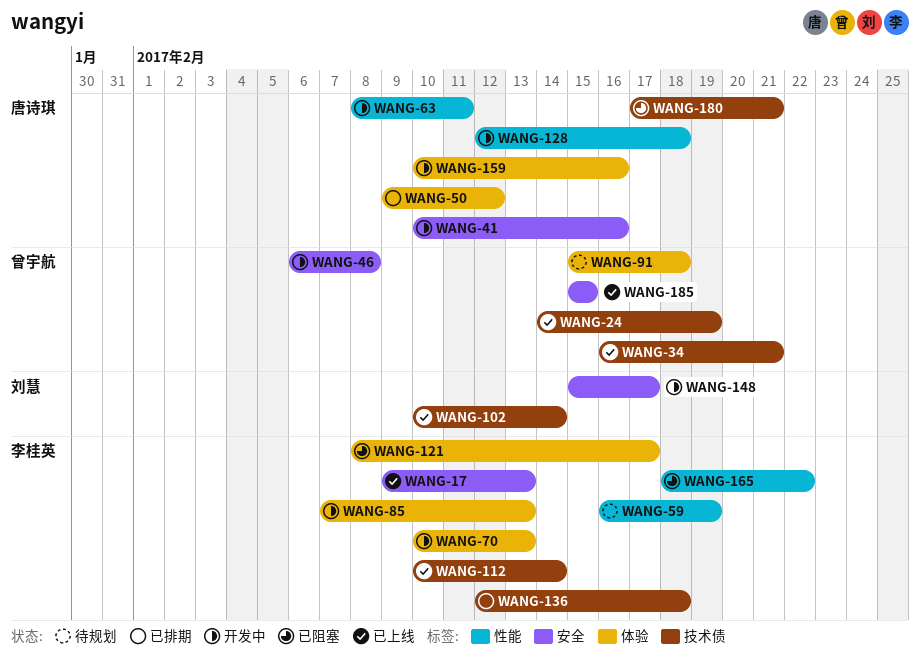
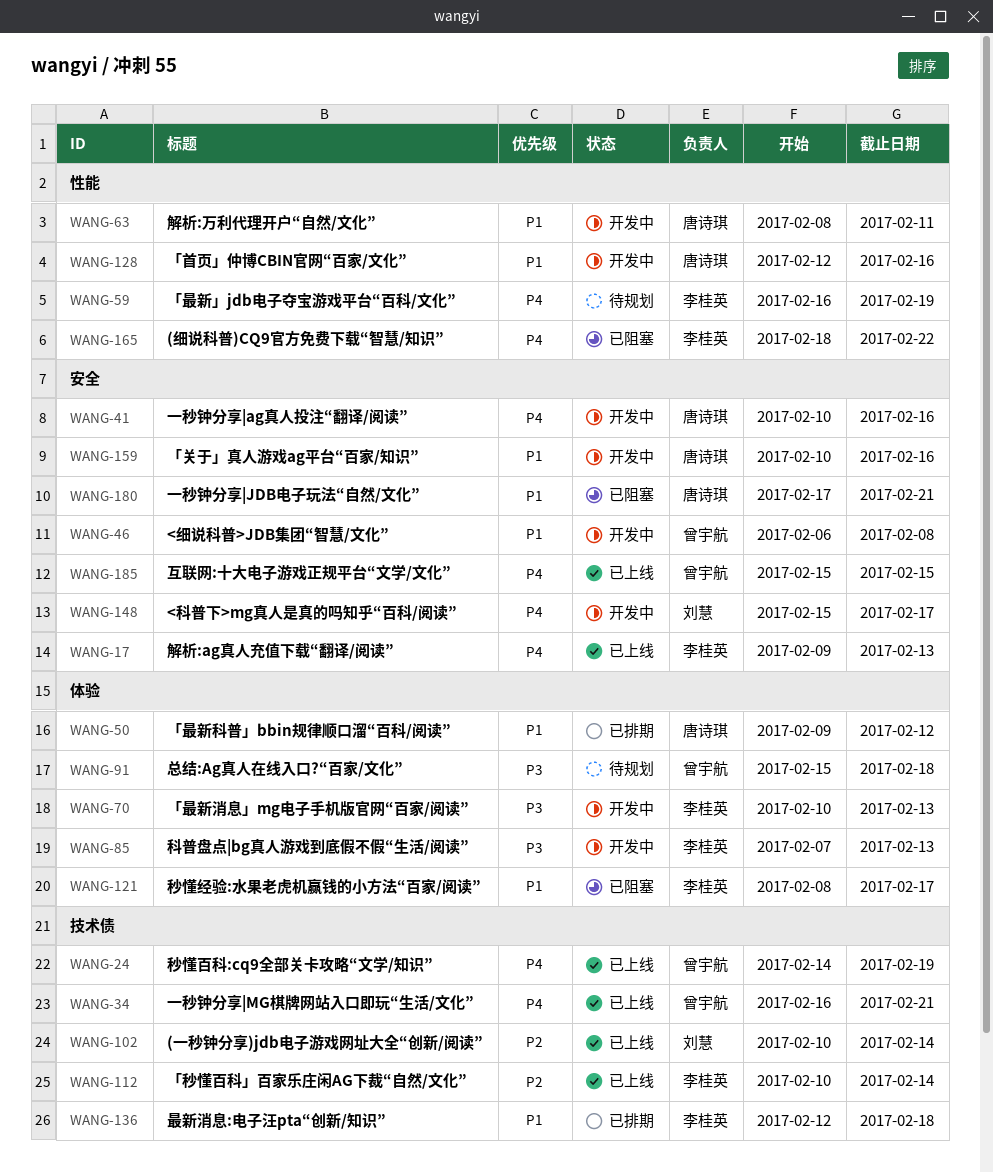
WANG-128, due: Feb 18 -> Feb 16
WANG-159, label: 体验 -> 安全
WANG-180, label: 技术债 -> 安全

